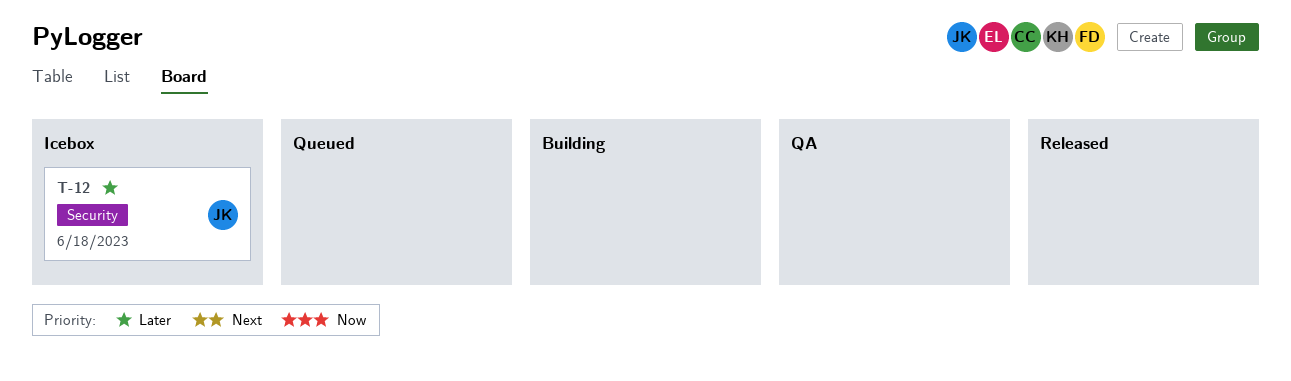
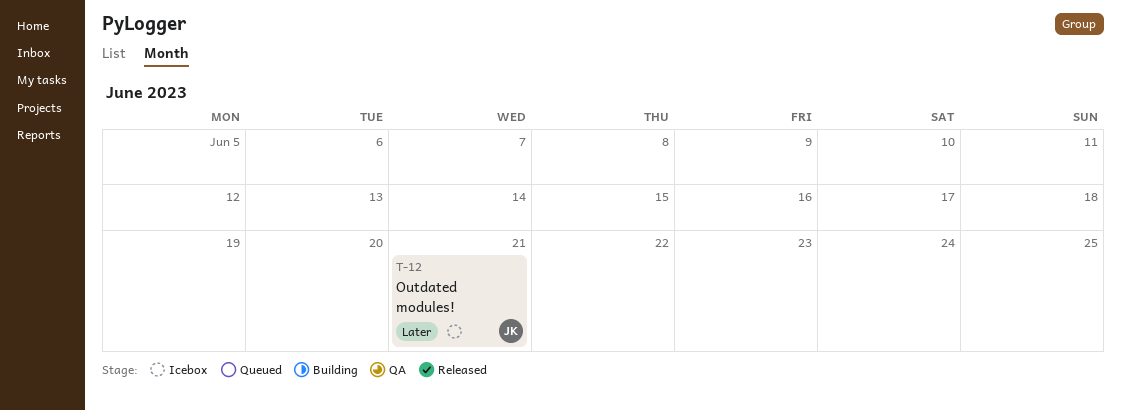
T-12, due: Jun 18 -> Jun 21

